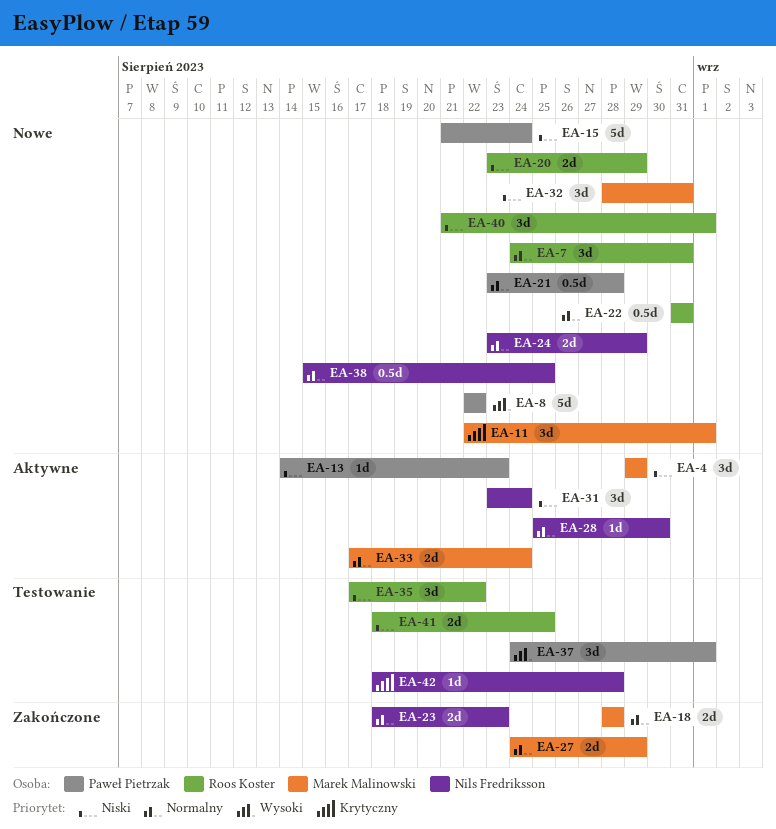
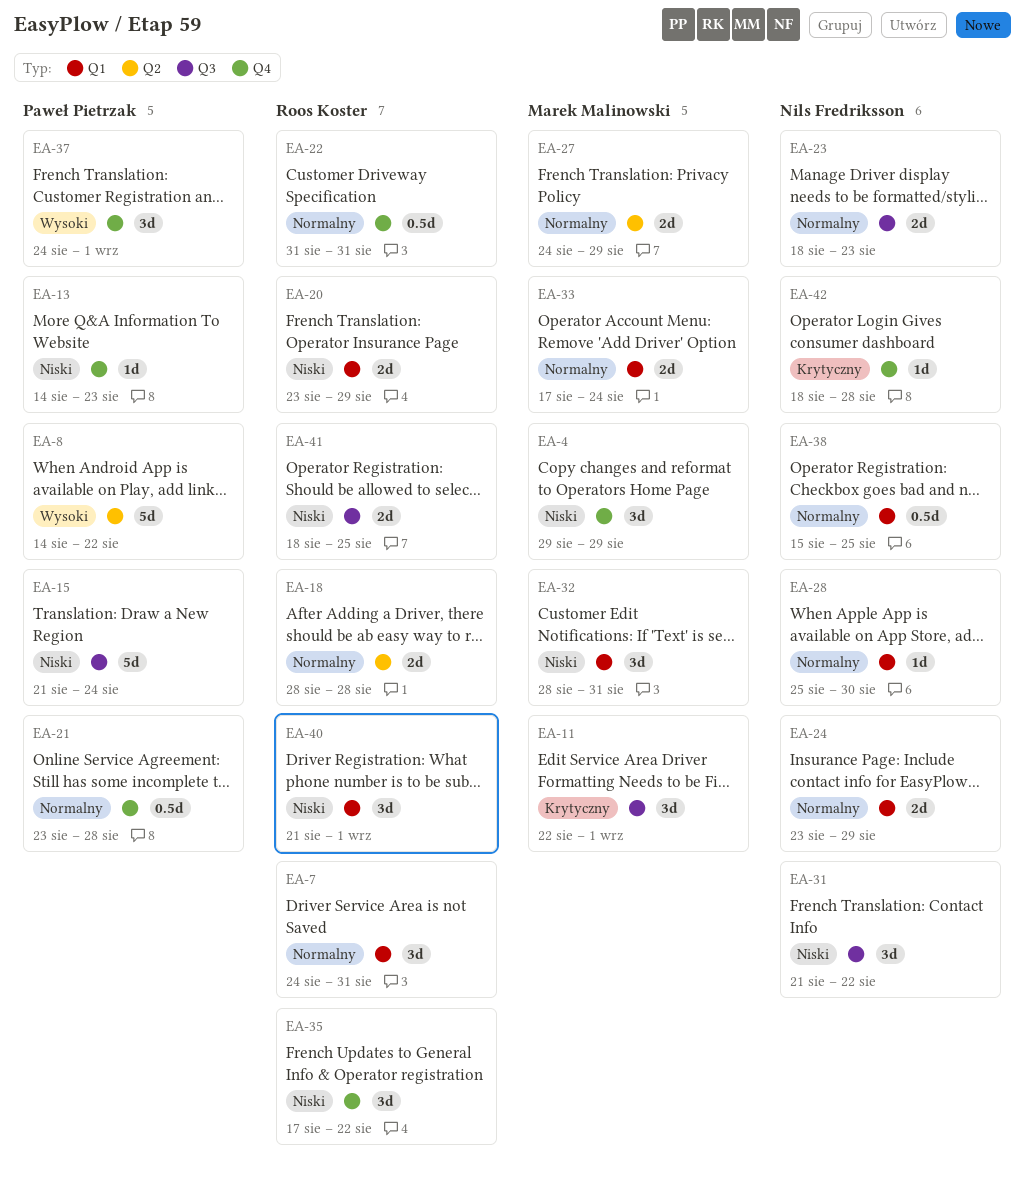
EA-8, start: Aug 22 -> Aug 14
EA-18, owner: Marek Malinowski -> Roos Koster
EA-31, start: Aug 23 -> Aug 21
EA-31, due: Aug 24 -> Aug 22

